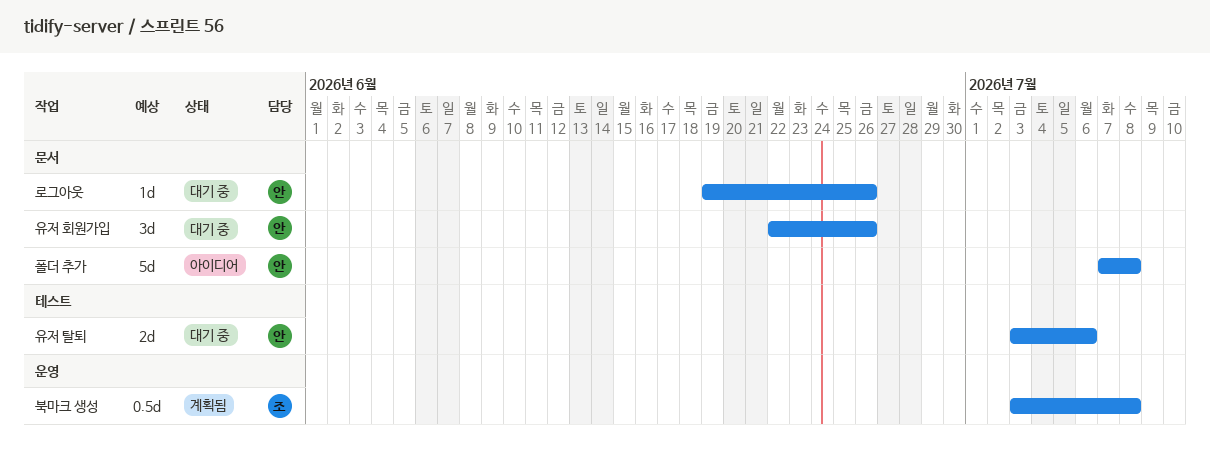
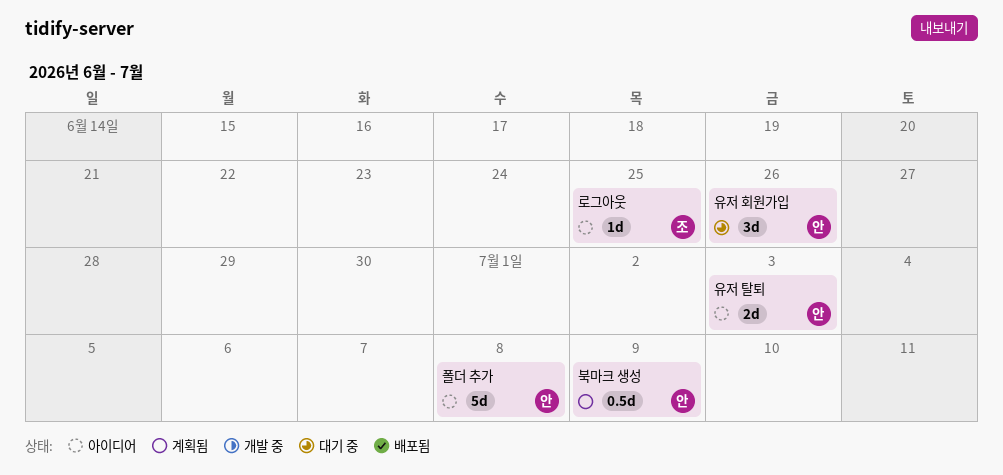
로그아웃, status: 대기 중 -> 아이디어
로그아웃, owner: 안 -> 조
로그아웃, due: Jun 26 -> Jun 25
북마크 생성, owner: 조 -> 안
북마크 생성, due: Jul 8 -> Jul 9
유저 탈퇴, status: 대기 중 -> 아이디어
유저 탈퇴, due: Jul 6 -> Jul 3

